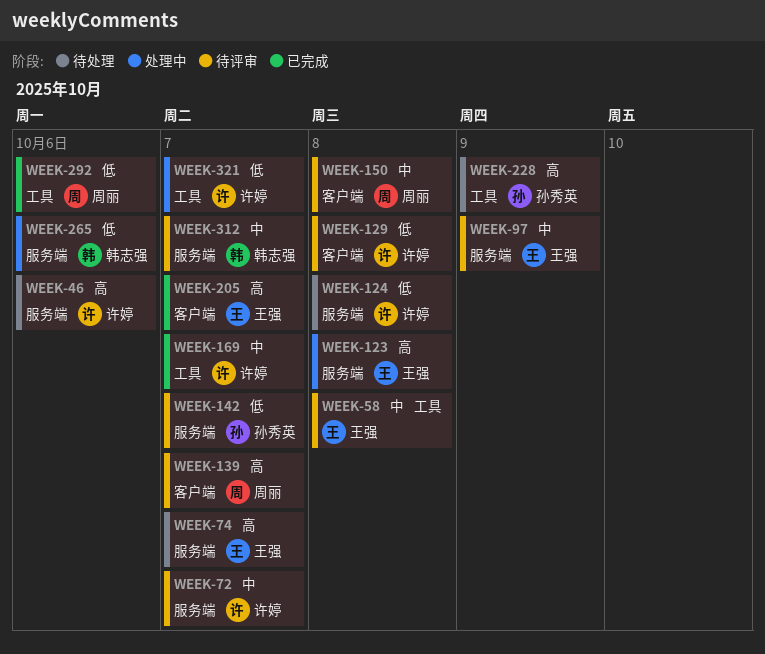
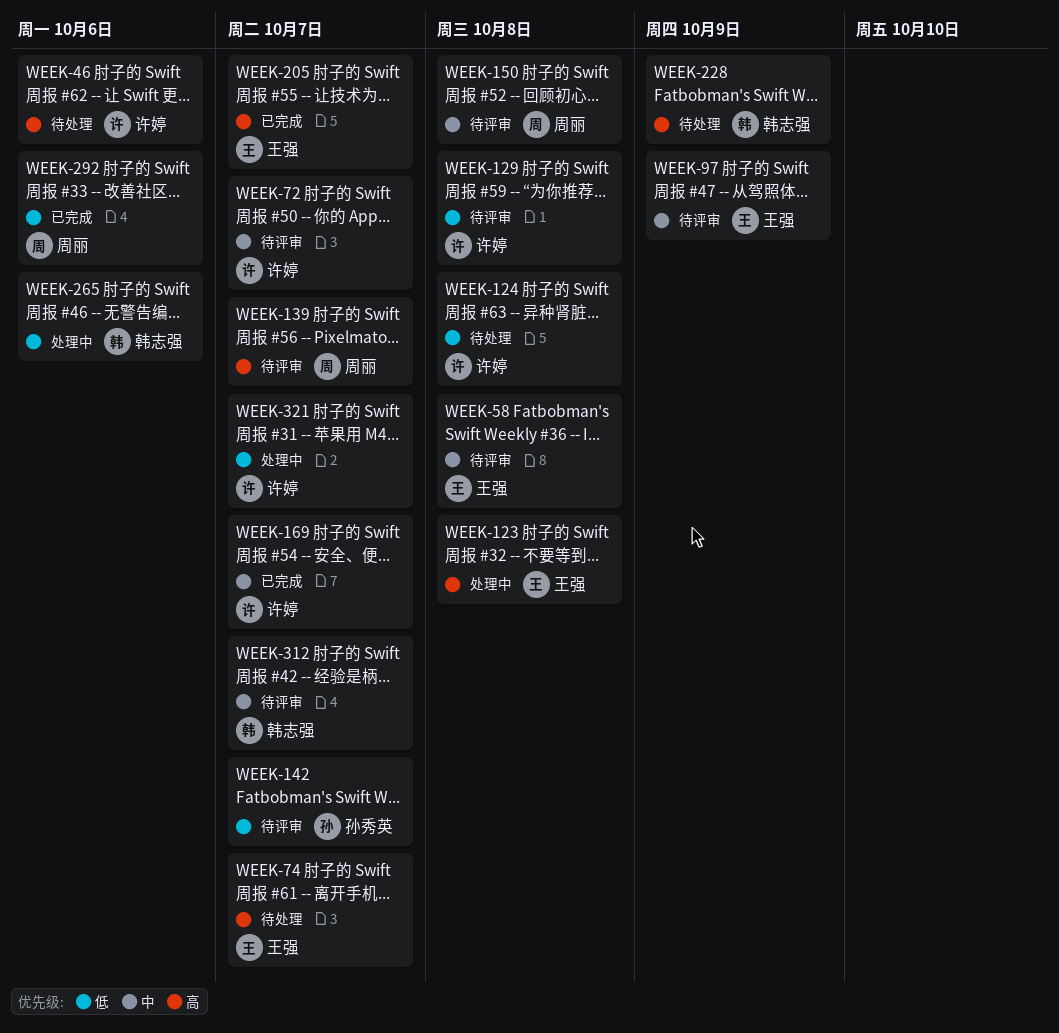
WEEK-228, owner: 孙秀英 -> 韩志强

